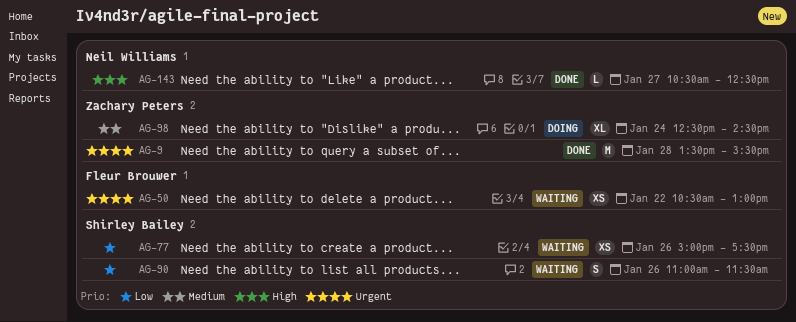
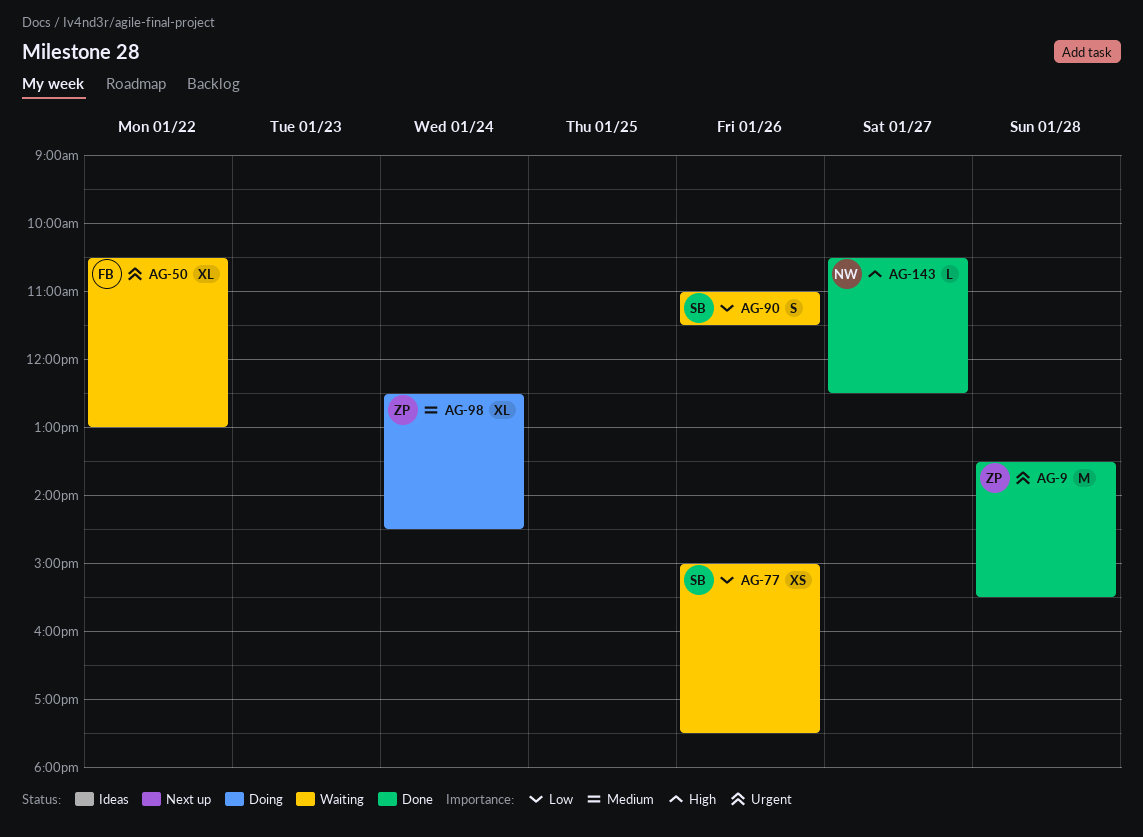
AG-50, estimate: XS -> XL

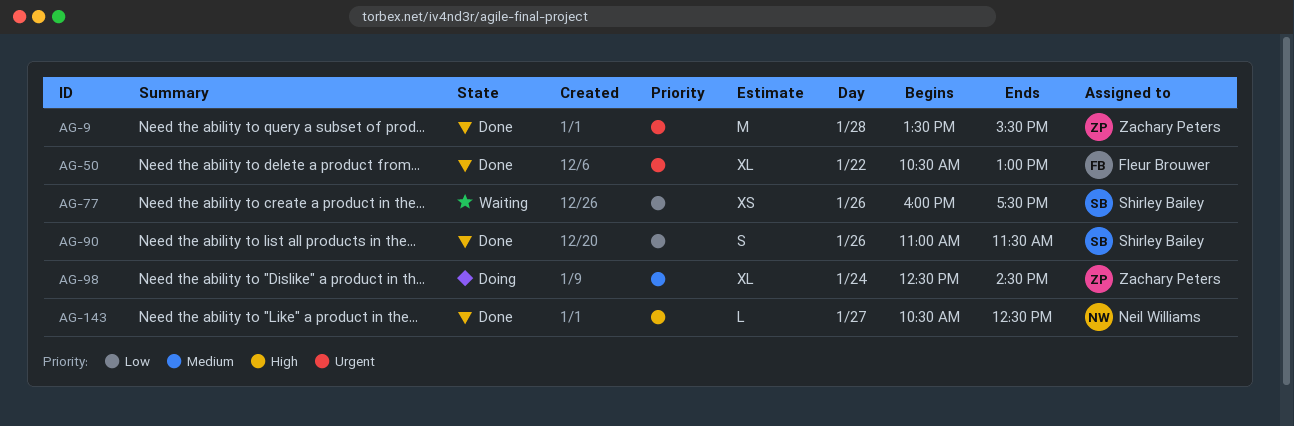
AG-50, status: Waiting -> Done
AG-77, begins: 15:00 -> 16:00
AG-90, status: Waiting -> Done

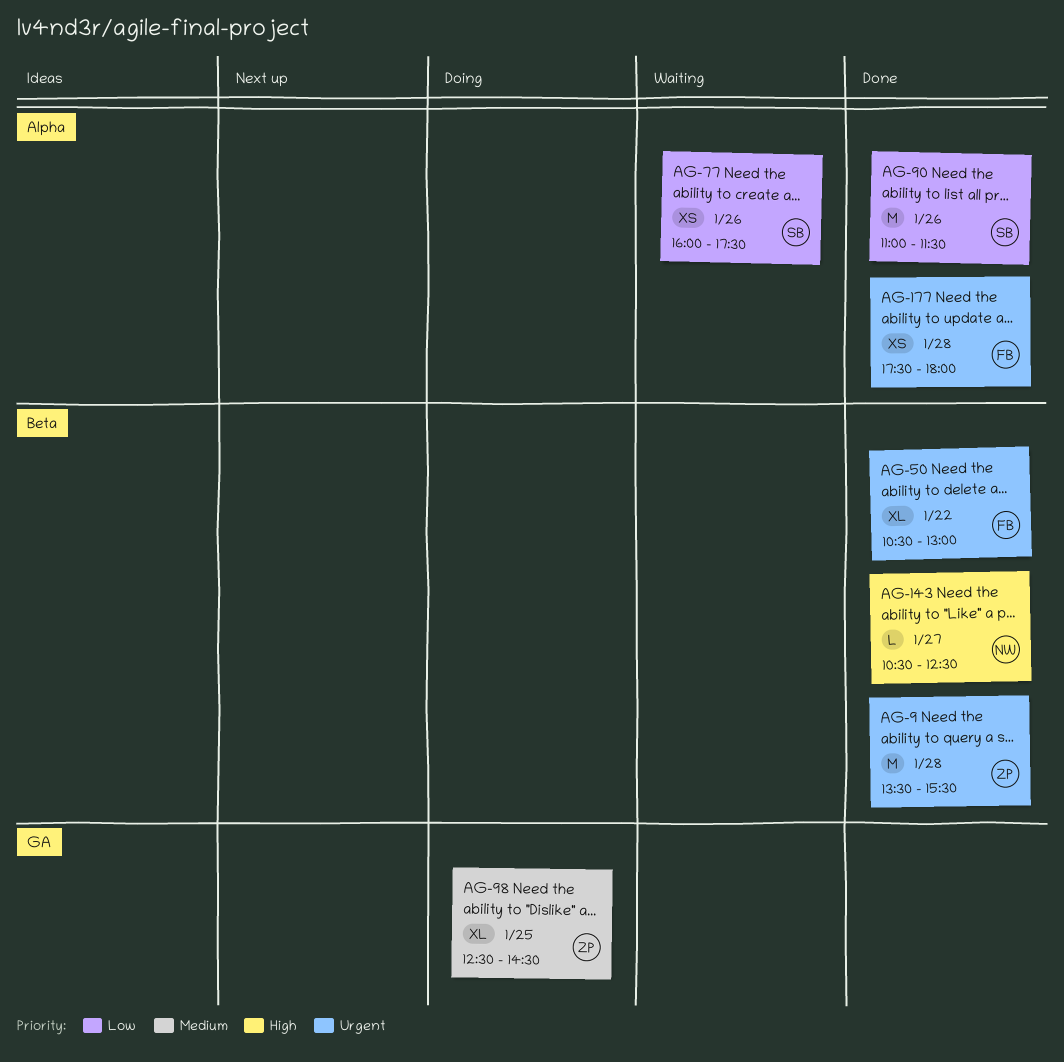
AG-90, estimate: S -> M
AG-98, day: Jan 24 -> Jan 25
AG-177: none -> present

